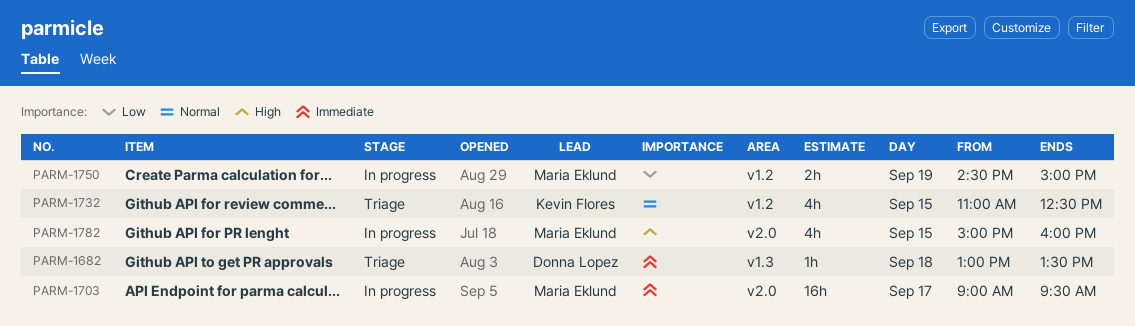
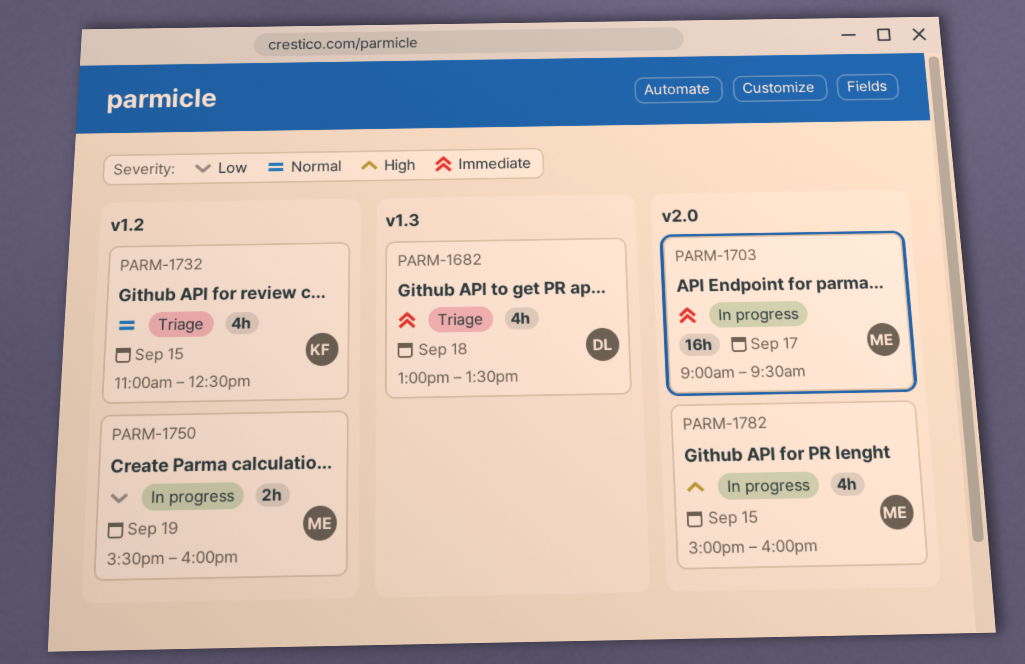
PARM-1682, estimate: 1h -> 4h
PARM-1750, begins: 14:30 -> 15:30
PARM-1750, ends: 15:00 -> 16:00

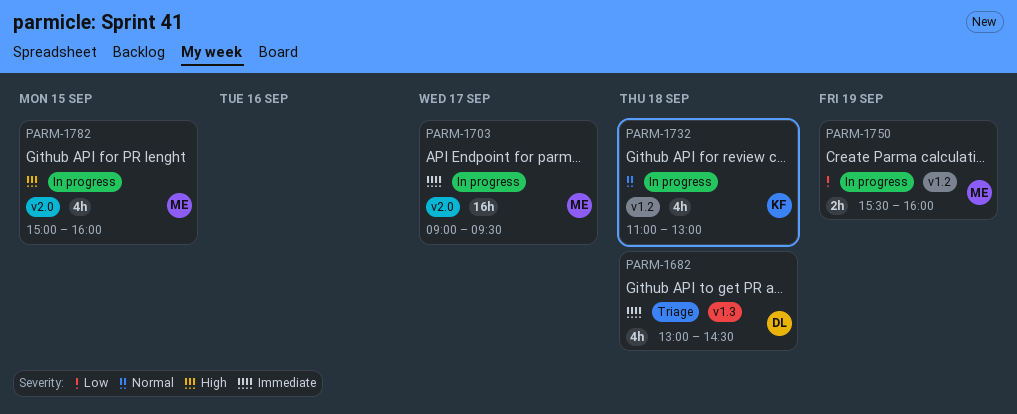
PARM-1682, ends: 13:30 -> 14:30
PARM-1732, status: Triage -> In progress
PARM-1732, day: Sep 15 -> Sep 18
PARM-1732, ends: 12:30 -> 13:00

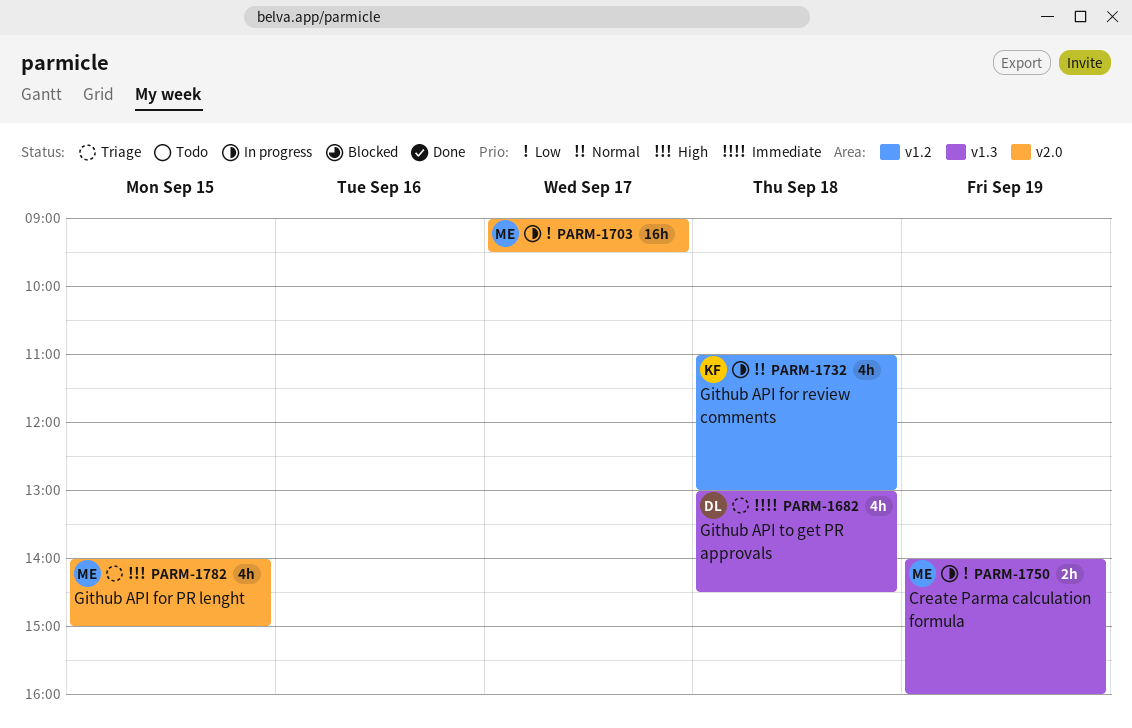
PARM-1703, priority: Immediate -> Low
PARM-1750, label: v1.2 -> v1.3
PARM-1750, begins: 15:30 -> 14:00
PARM-1782, status: In progress -> Triage
PARM-1782, begins: 15:00 -> 14:00
PARM-1782, ends: 16:00 -> 15:00

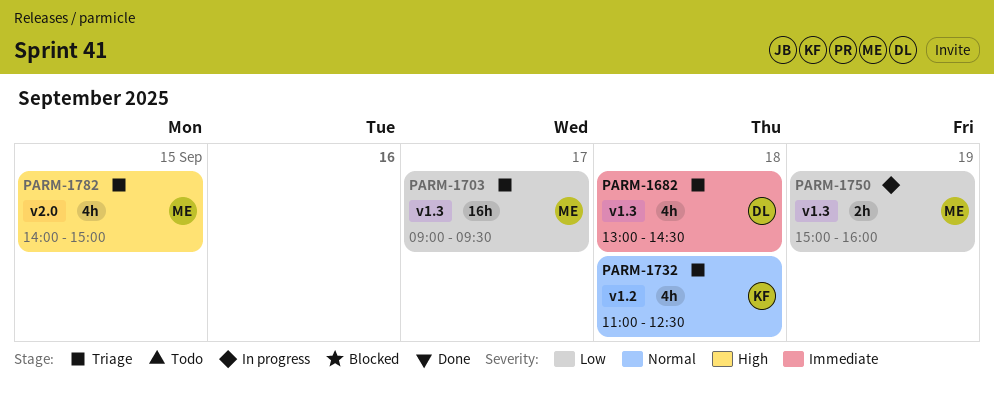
PARM-1703, status: In progress -> Triage
PARM-1703, label: v2.0 -> v1.3
PARM-1732, status: In progress -> Triage
PARM-1732, ends: 13:00 -> 12:30
PARM-1750, begins: 14:00 -> 15:00

